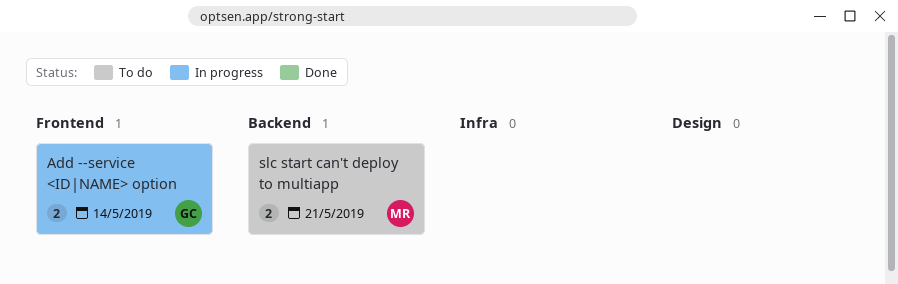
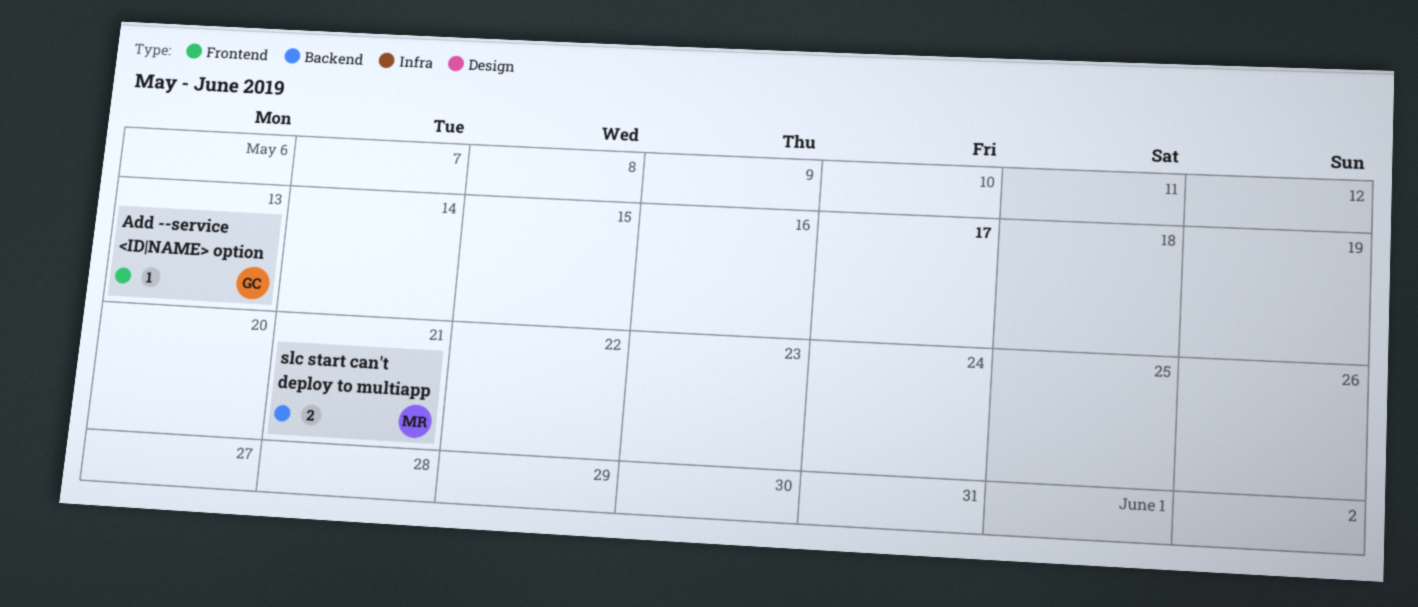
Add --service <ID|NAME> option, estimate: 2 -> 1
Add --service <ID|NAME> option, due: May 14 -> May 13

